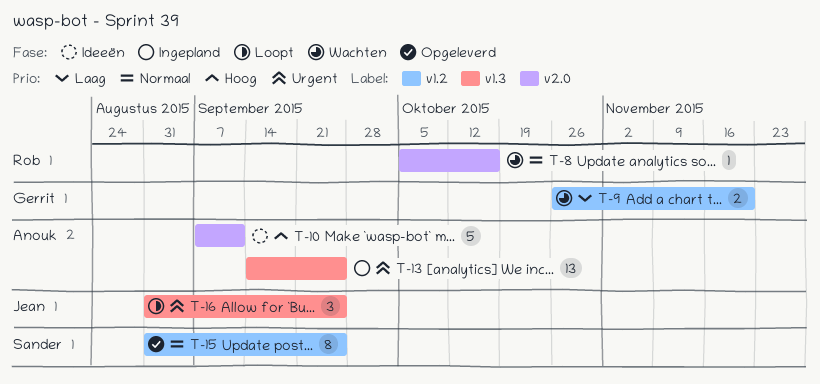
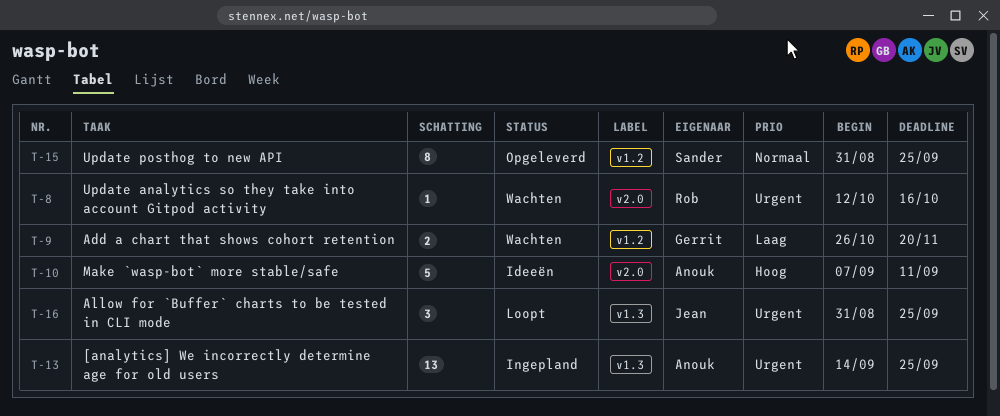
T-8, priority: Normaal -> Urgent
T-8, start: Oct 5 -> Oct 12

